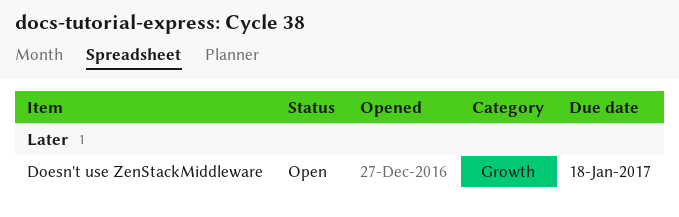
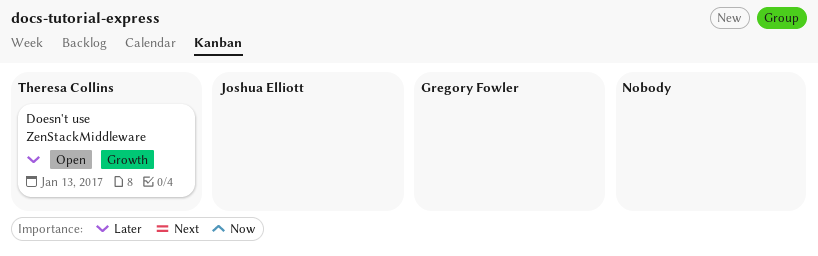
Doesn't use ZenStackMiddleware, due: Jan 18 -> Jan 13

